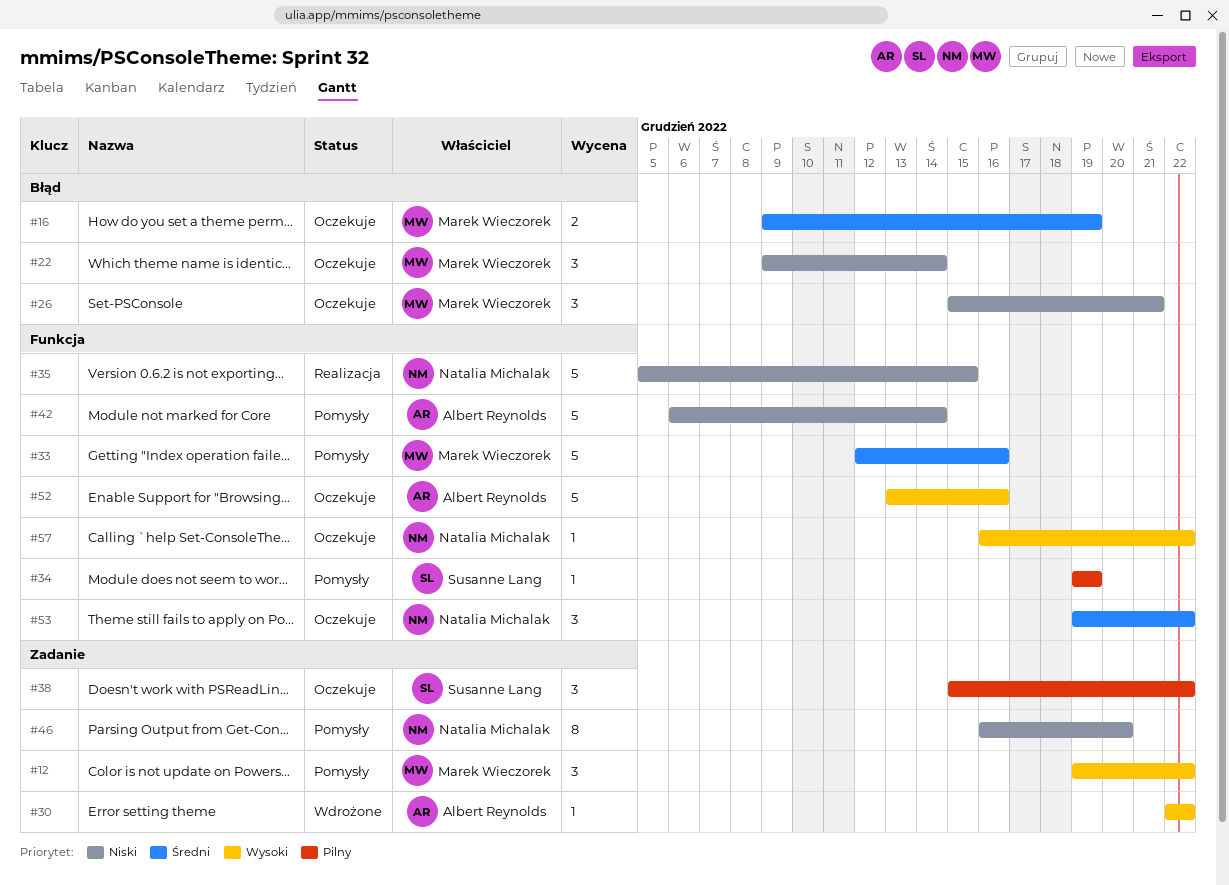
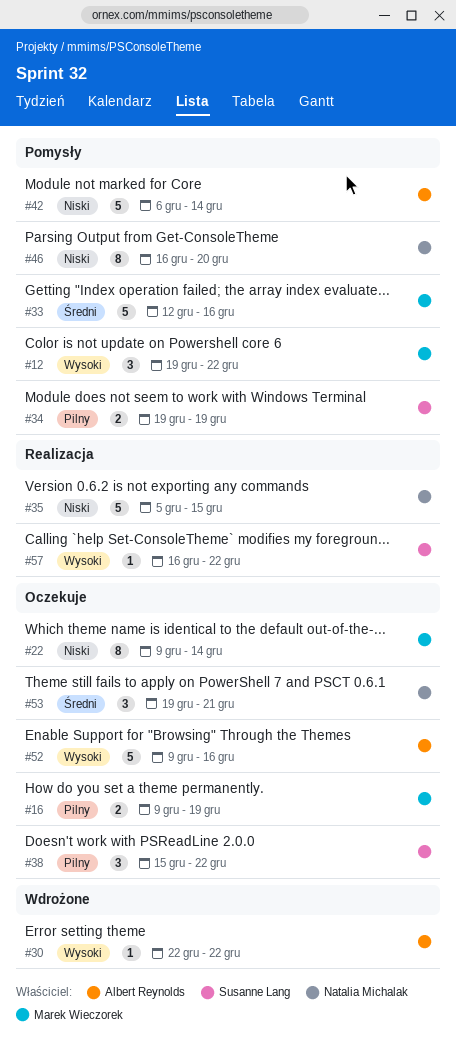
#16, priority: Średni -> Pilny
#22, estimate: 3 -> 8
#26: present -> none
#34, estimate: 1 -> 2
#52, start: Dec 13 -> Dec 9
#53, due: Dec 22 -> Dec 21
#57, status: Oczekuje -> Realizacja
#57, owner: Natalia Michalak -> Susanne Lang

